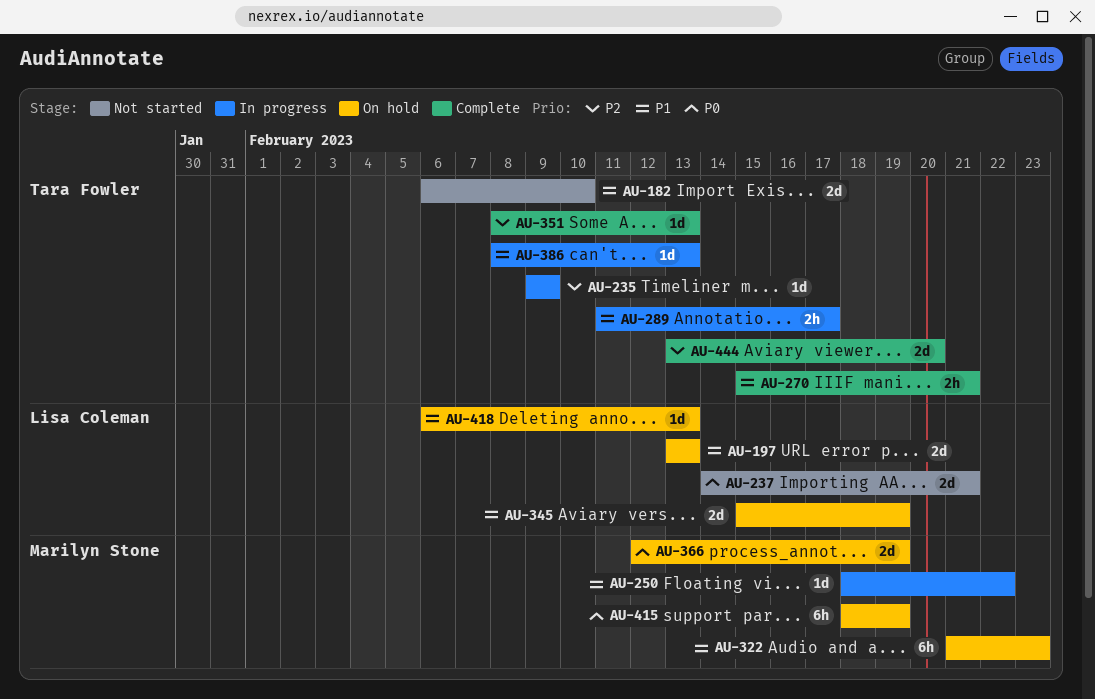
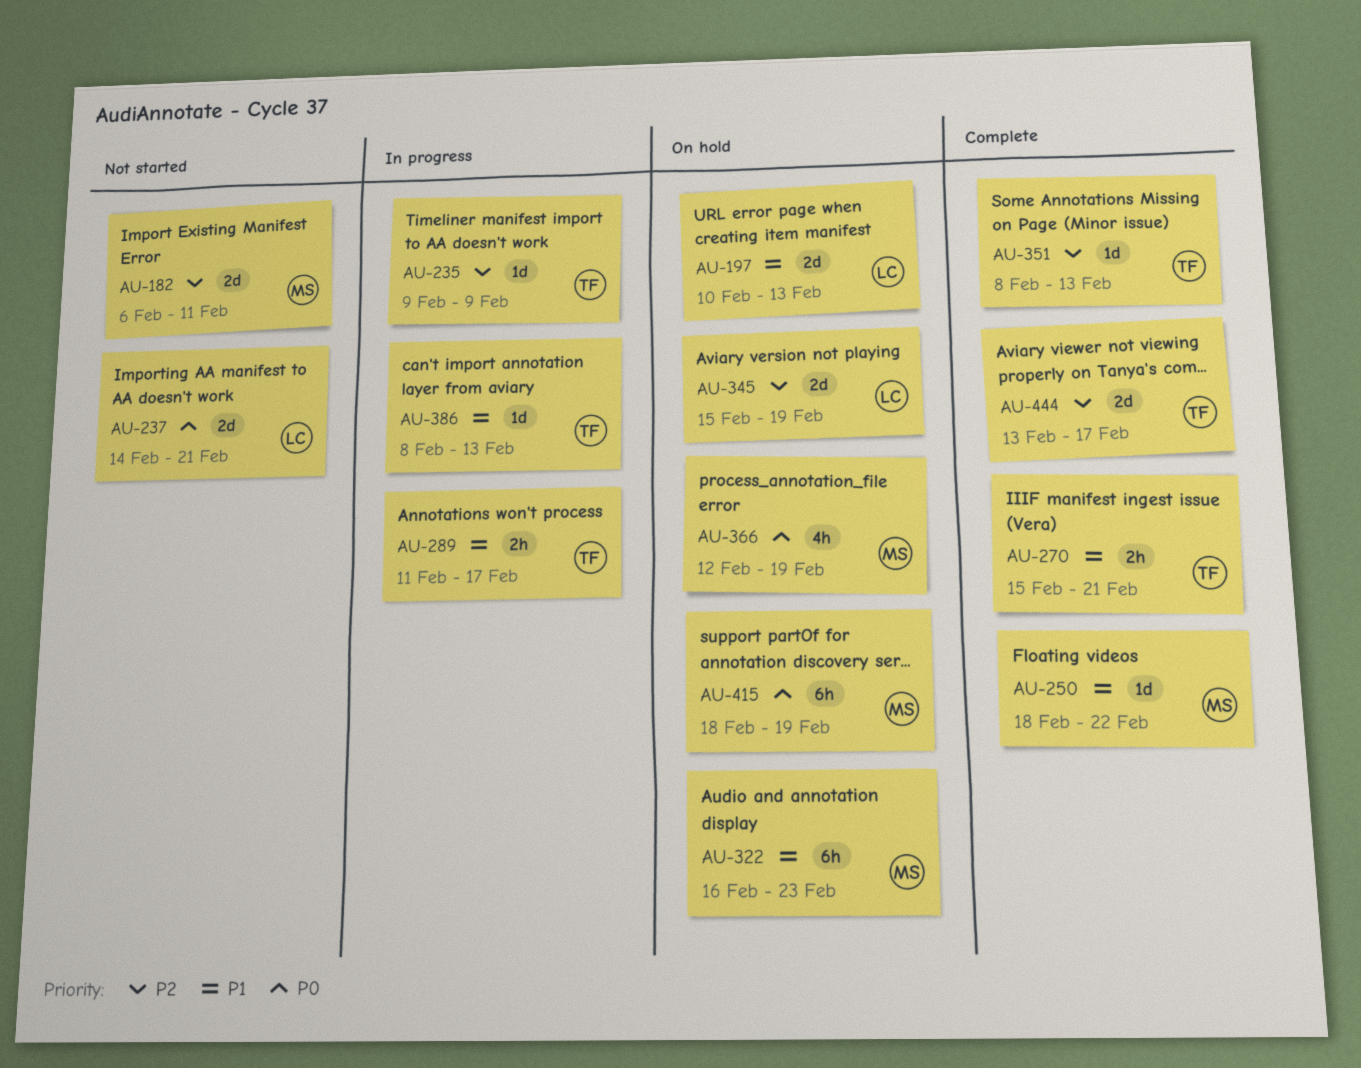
AU-182, owner: Tara Fowler -> Marilyn Stone
AU-182, priority: P1 -> P2
AU-182, due: Feb 10 -> Feb 11
AU-197, start: Feb 13 -> Feb 10
AU-250, status: In progress -> Complete
AU-322, start: Feb 21 -> Feb 16
AU-345, priority: P1 -> P2
AU-366, estimate: 2d -> 4h
AU-418: present -> none
AU-444, due: Feb 20 -> Feb 17

